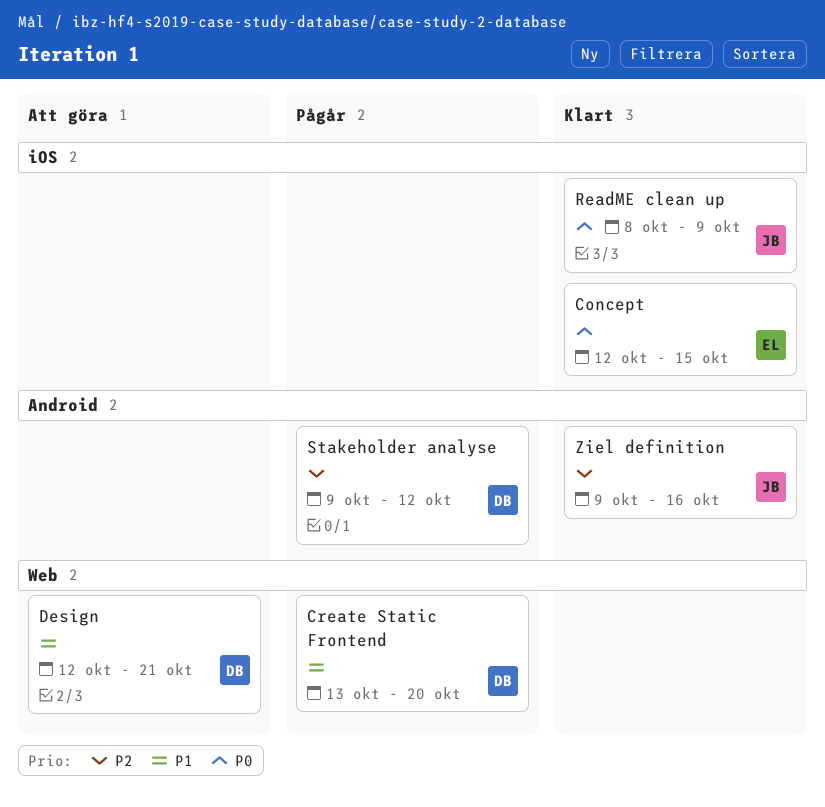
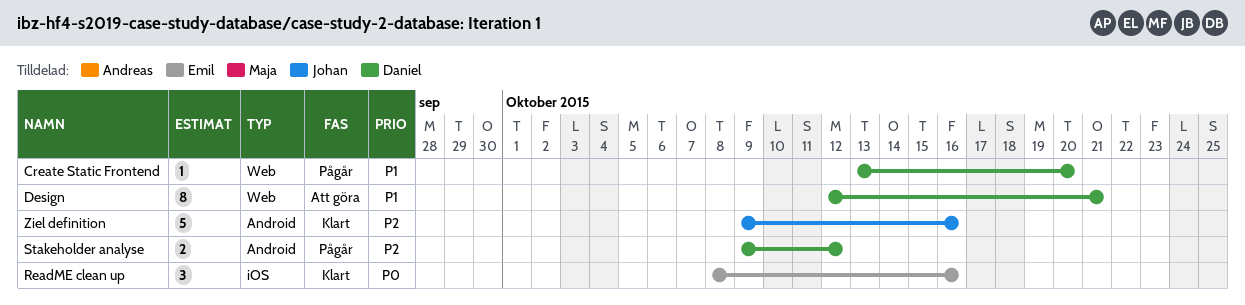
Concept: present -> none
ReadME clean up, owner: Johan -> Emil
ReadME clean up, due: Oct 9 -> Oct 16

